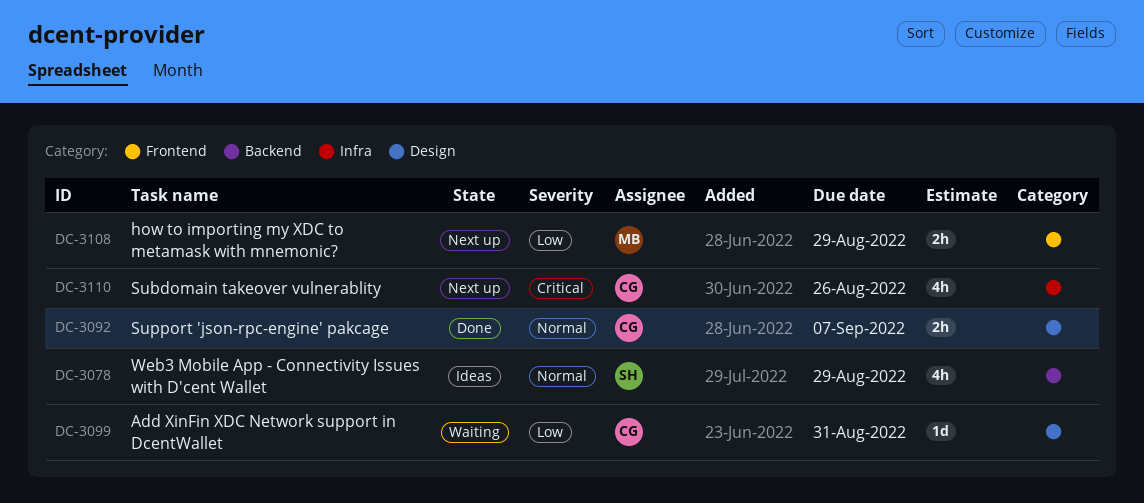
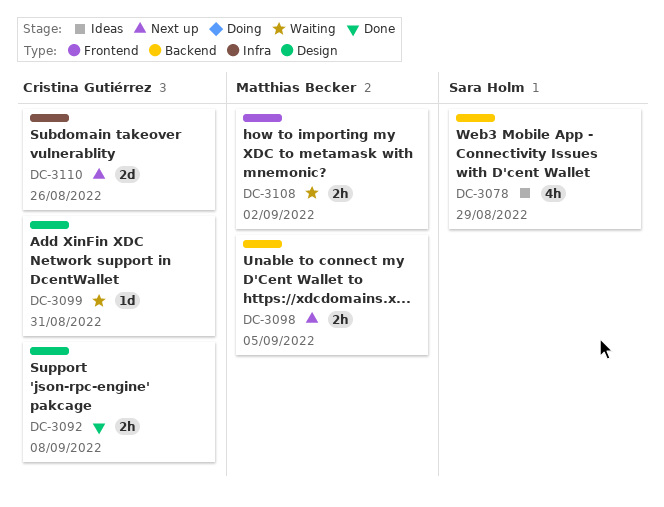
DC-3092, due: Sep 7 -> Sep 8
DC-3098: none -> present
DC-3108, status: Next up -> Waiting
DC-3108, due: Aug 29 -> Sep 2
DC-3110, estimate: 4h -> 2d

